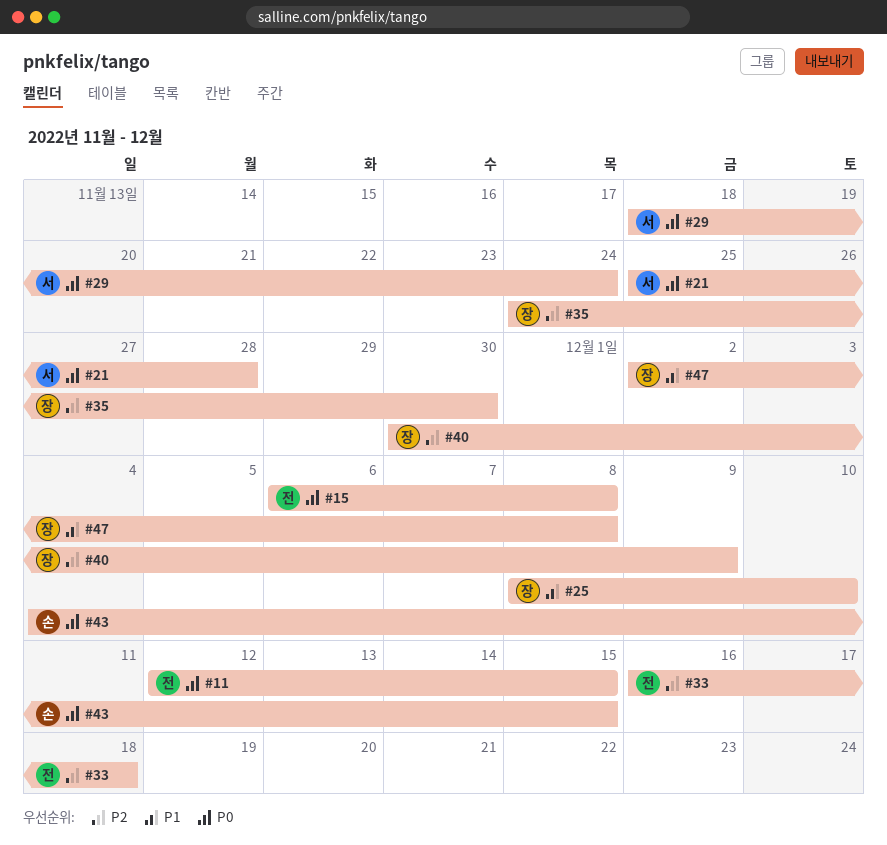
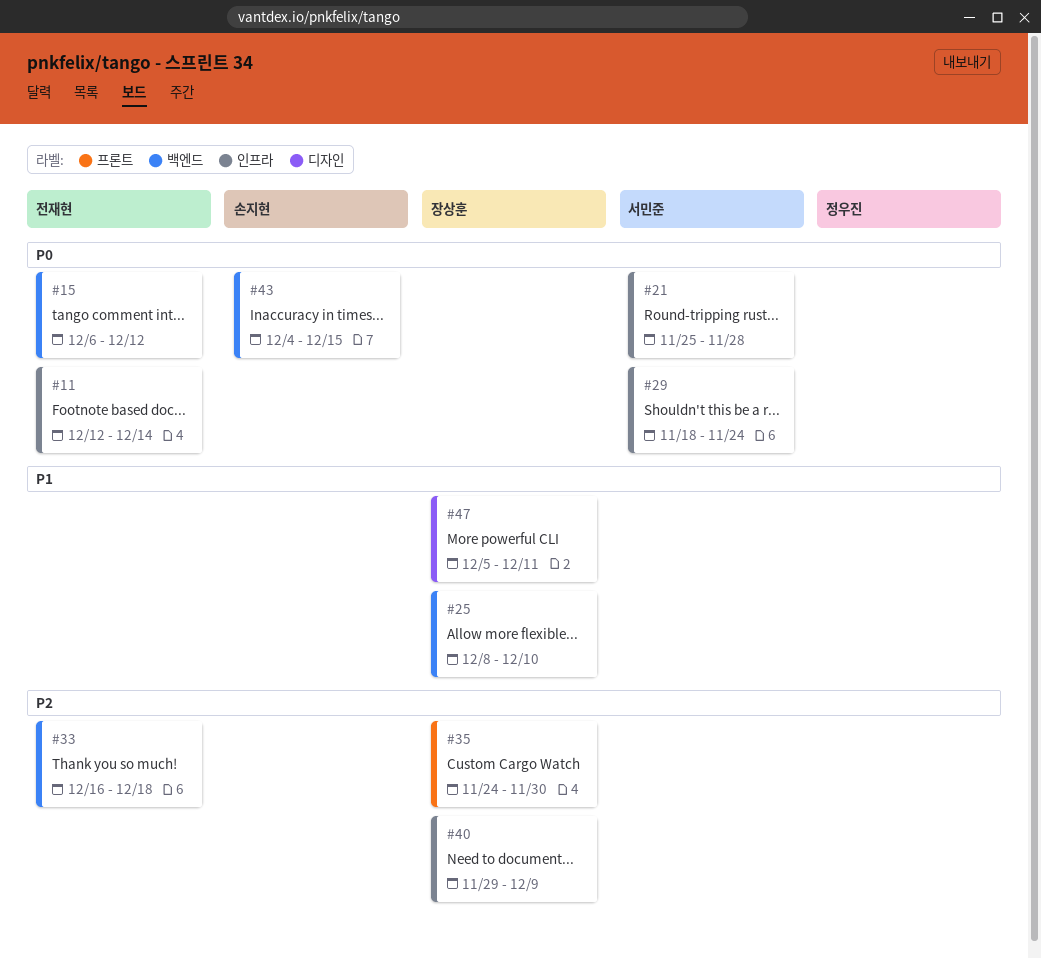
#11, due: Dec 15 -> Dec 14
#15, due: Dec 8 -> Dec 12
#40, start: Nov 30 -> Nov 29
#47, start: Dec 2 -> Dec 5
#47, due: Dec 8 -> Dec 11

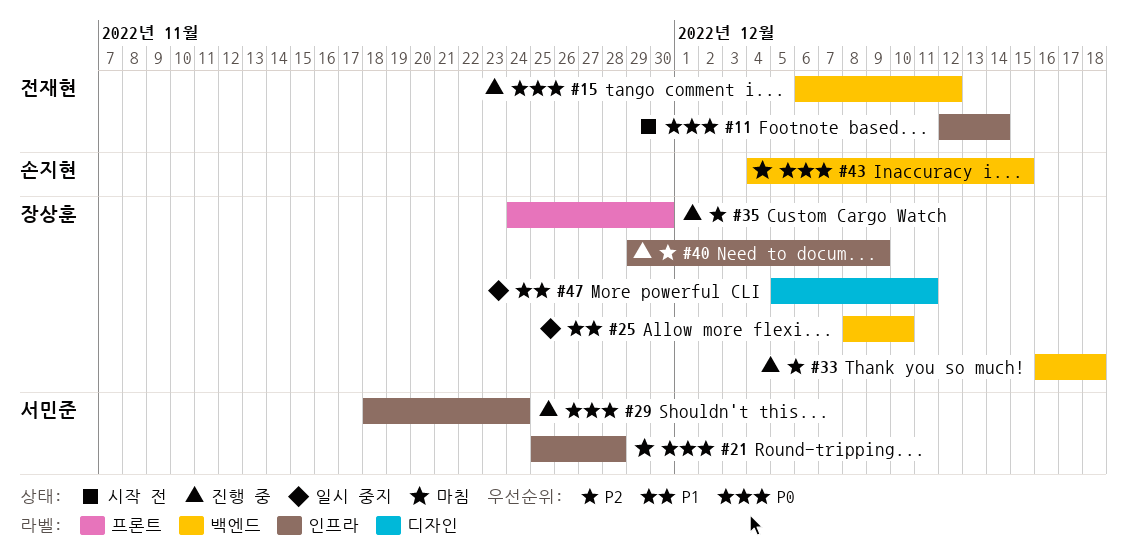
#33, owner: 전재현 -> 장상훈

